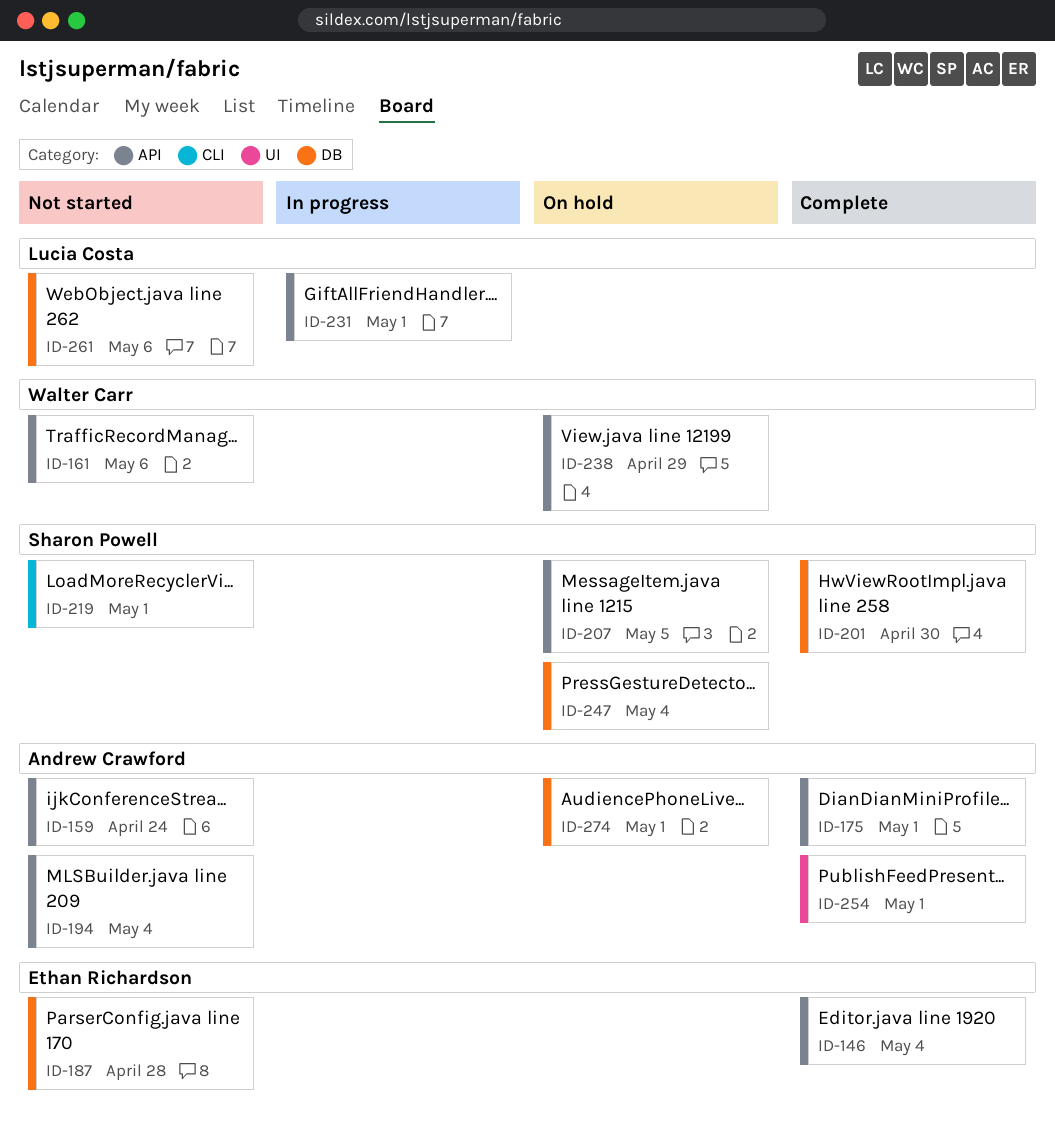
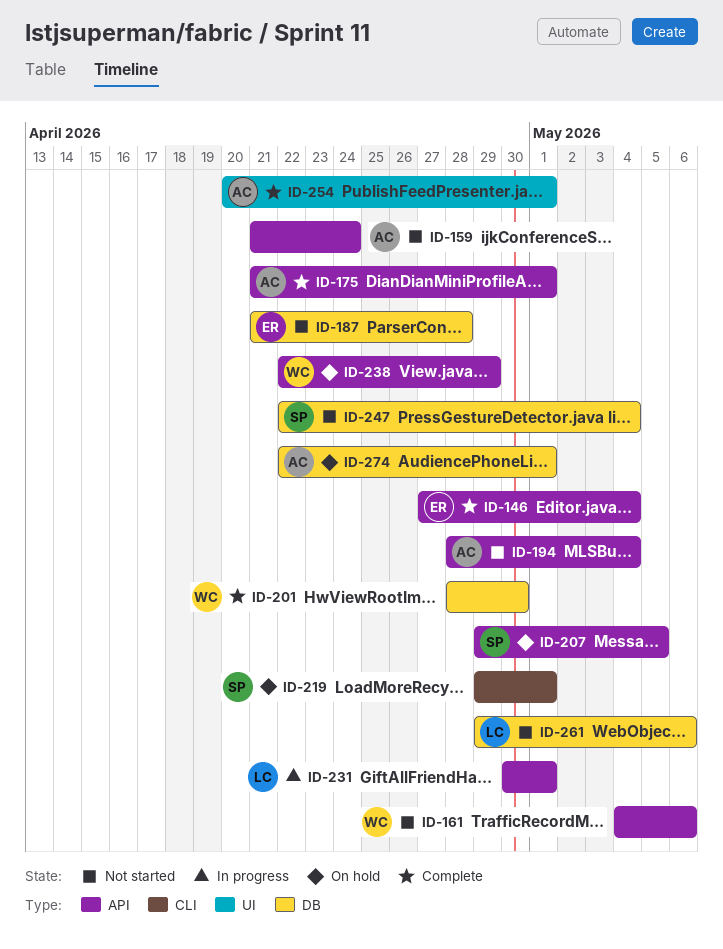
ID-201, owner: Sharon Powell -> Walter Carr
ID-219, status: Not started -> On hold
ID-247, status: On hold -> Not started

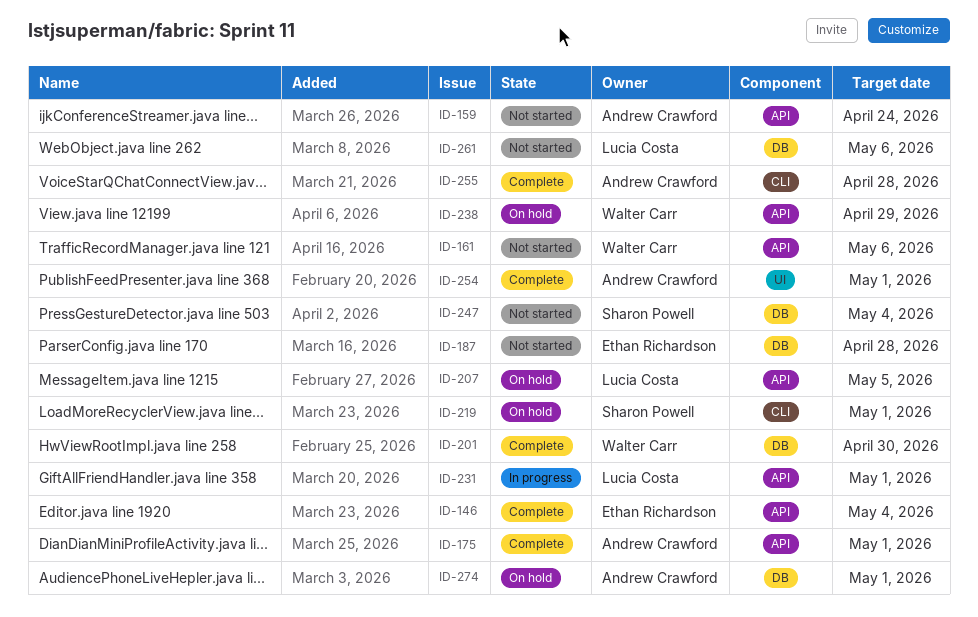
ID-194: present -> none
ID-207, owner: Sharon Powell -> Lucia Costa
ID-255: none -> present

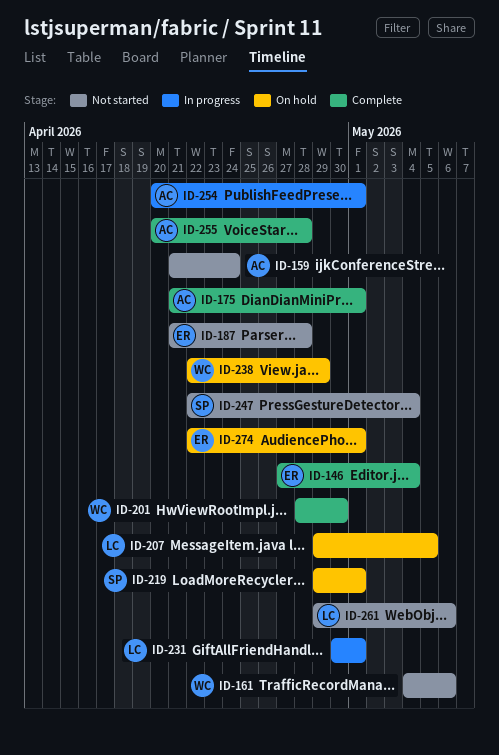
ID-254, status: Complete -> In progress
ID-274, owner: Andrew Crawford -> Ethan Richardson

